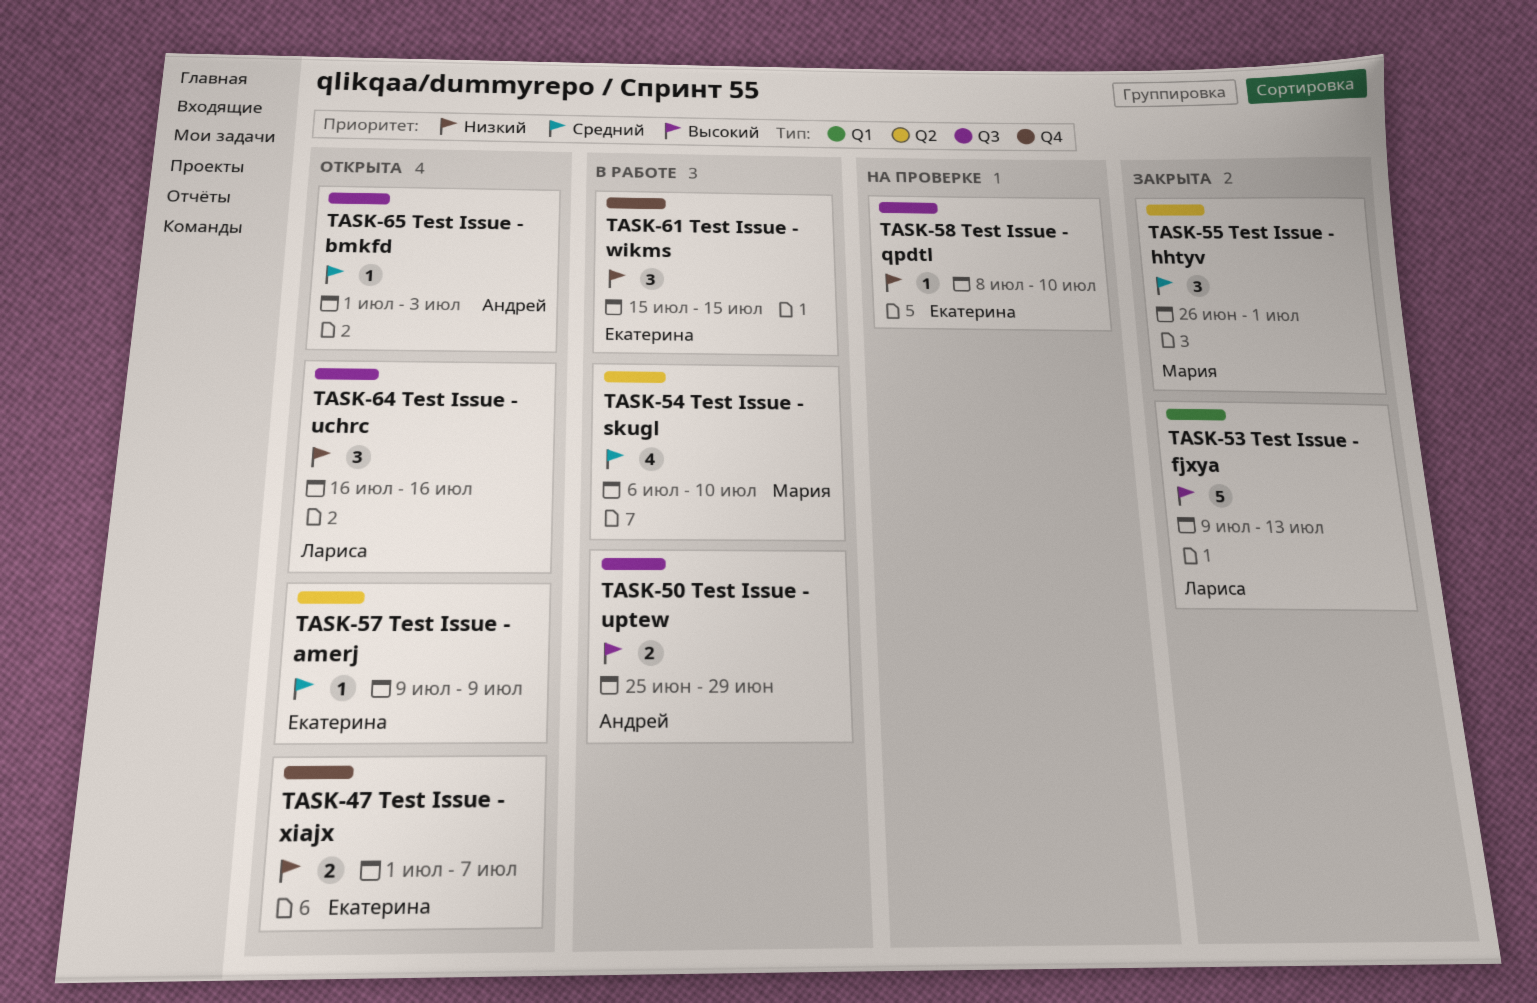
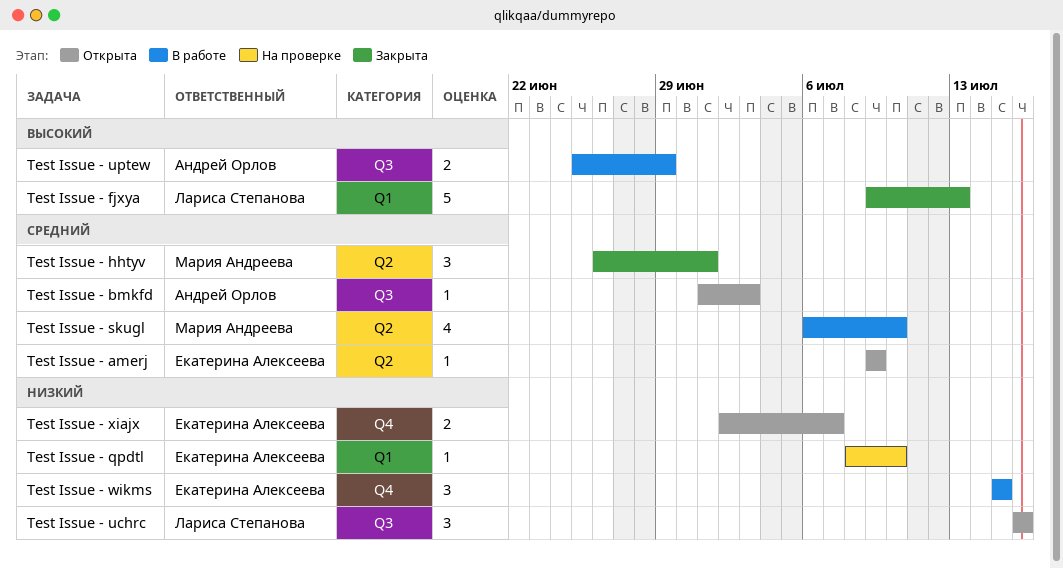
Test Issue - qpdtl, label: Q3 -> Q1
Test Issue - xiajx, start: Jul 1 -> Jul 2

